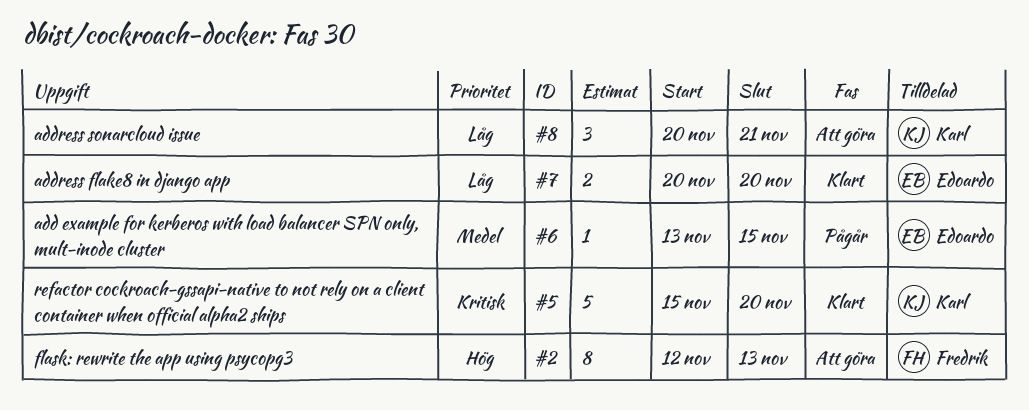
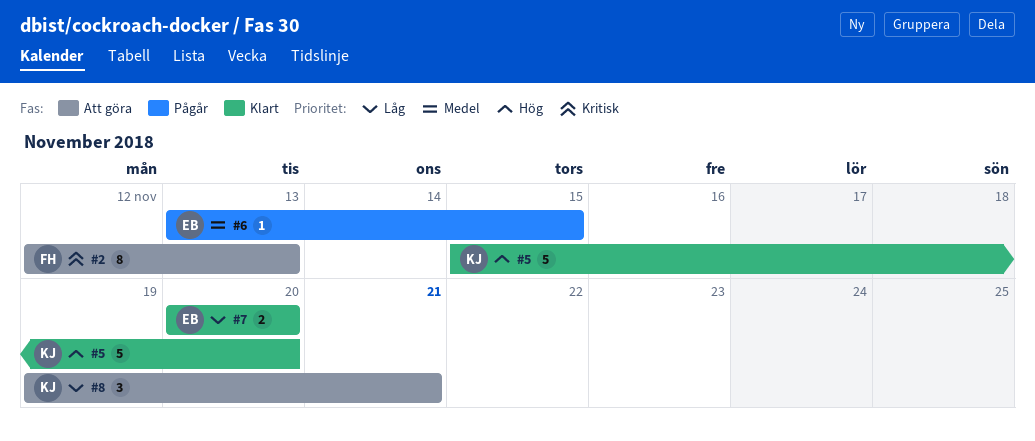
#2, priority: Hög -> Kritisk
#5, priority: Kritisk -> Hög
#8, start: Nov 20 -> Nov 19

